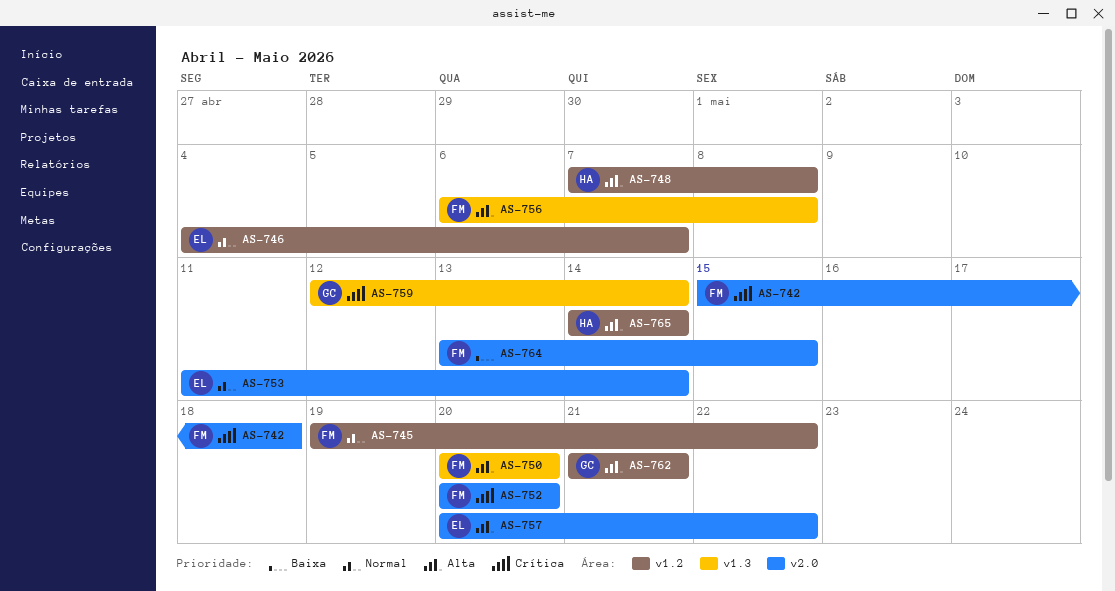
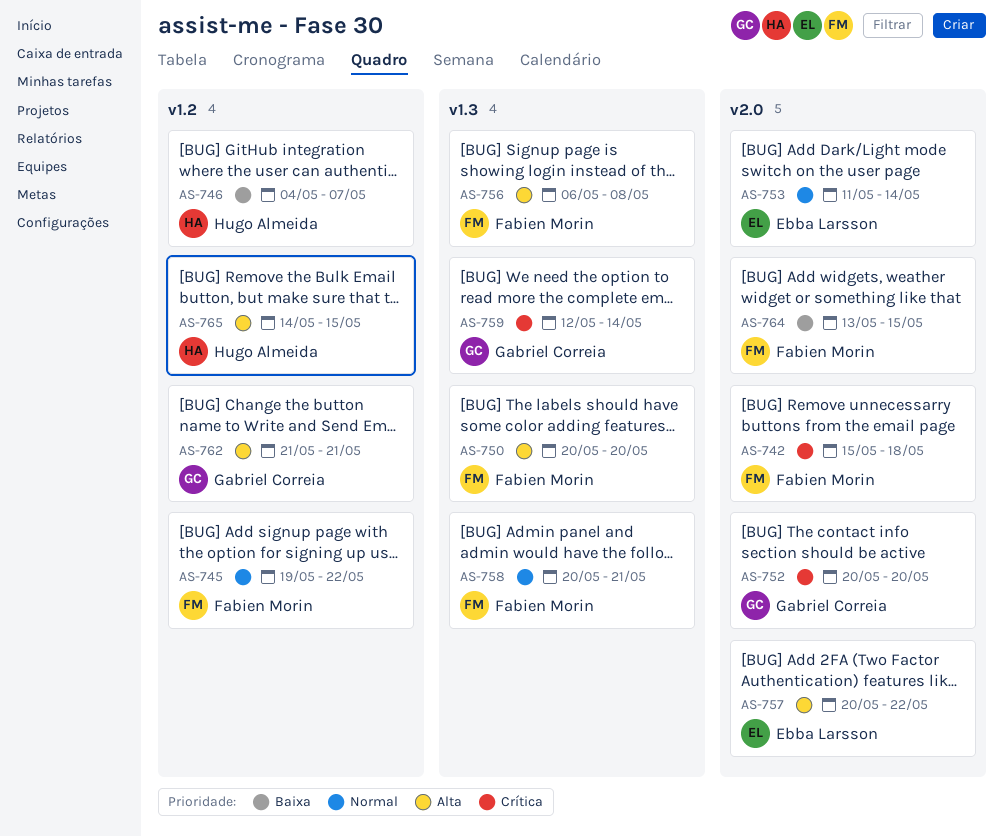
AS-746, owner: Ebba Larsson -> Hugo Almeida
AS-746, priority: Normal -> Baixa
AS-748: present -> none
AS-752, owner: Fabien Morin -> Gabriel Correia
AS-758: none -> present
AS-765, due: May 14 -> May 15

